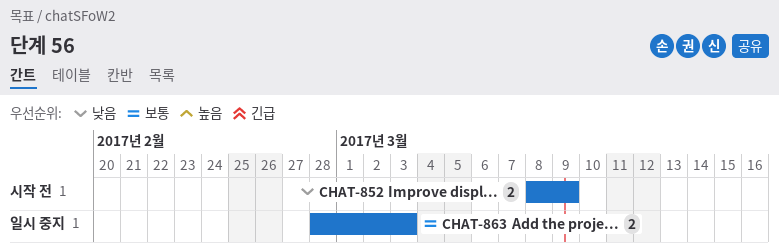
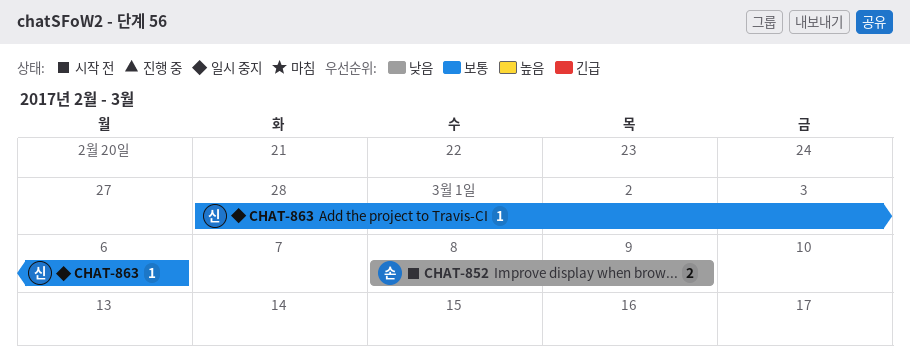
CHAT-863, estimate: 2 -> 1
CHAT-863, due: Mar 3 -> Mar 6

